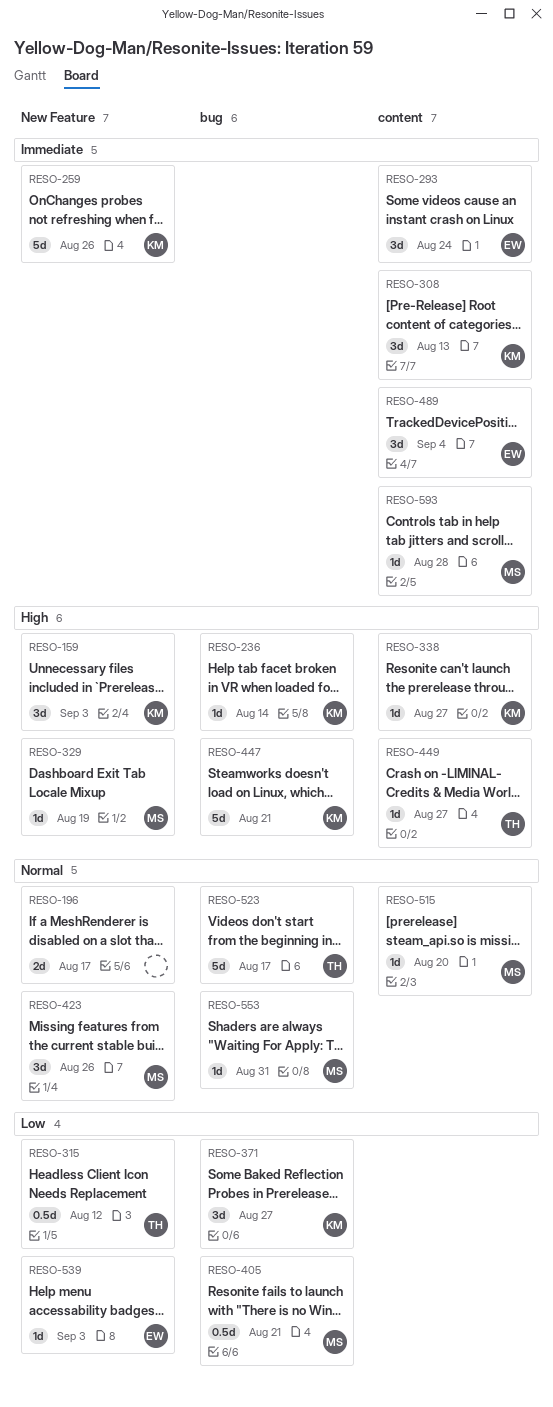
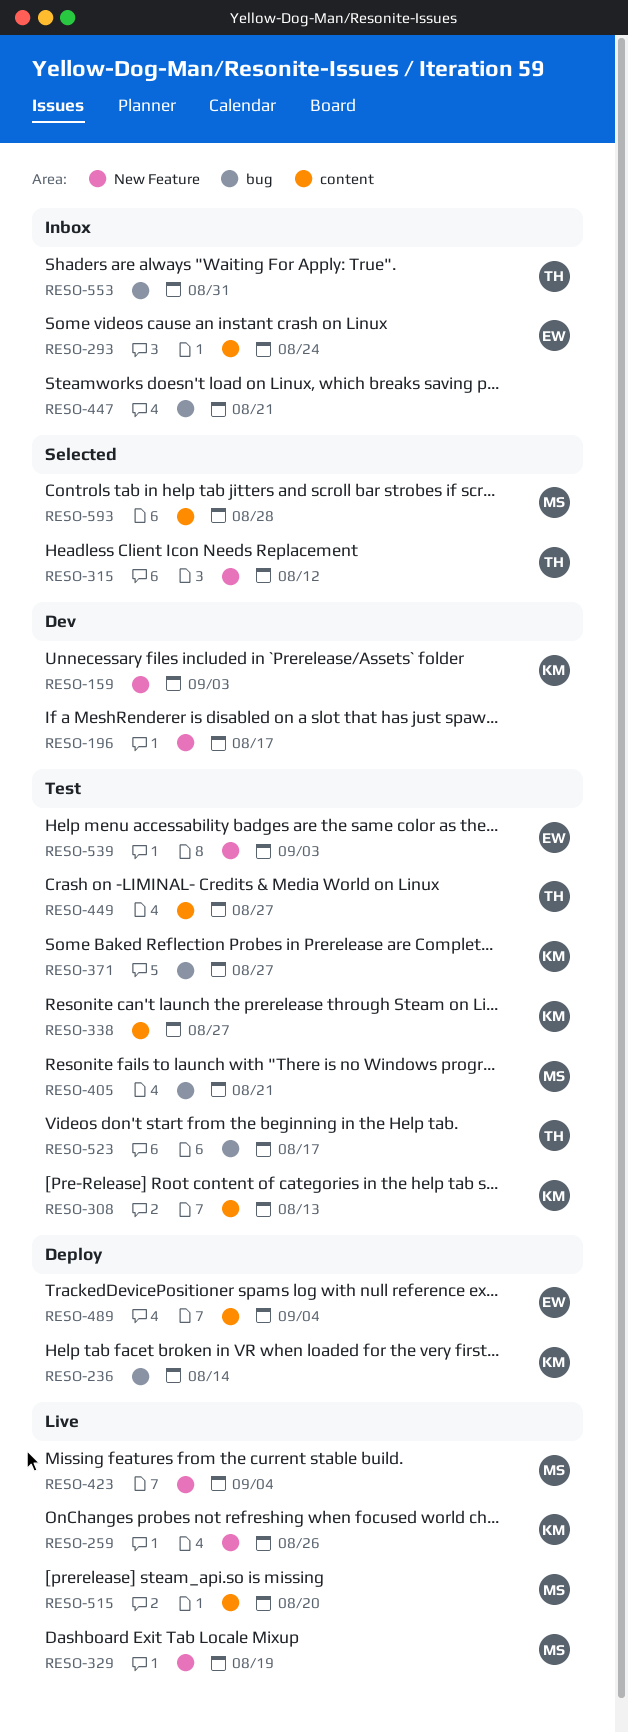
RESO-423, due: Aug 26 -> Sep 4
RESO-447, owner: KM -> none
RESO-553, owner: MS -> TH

